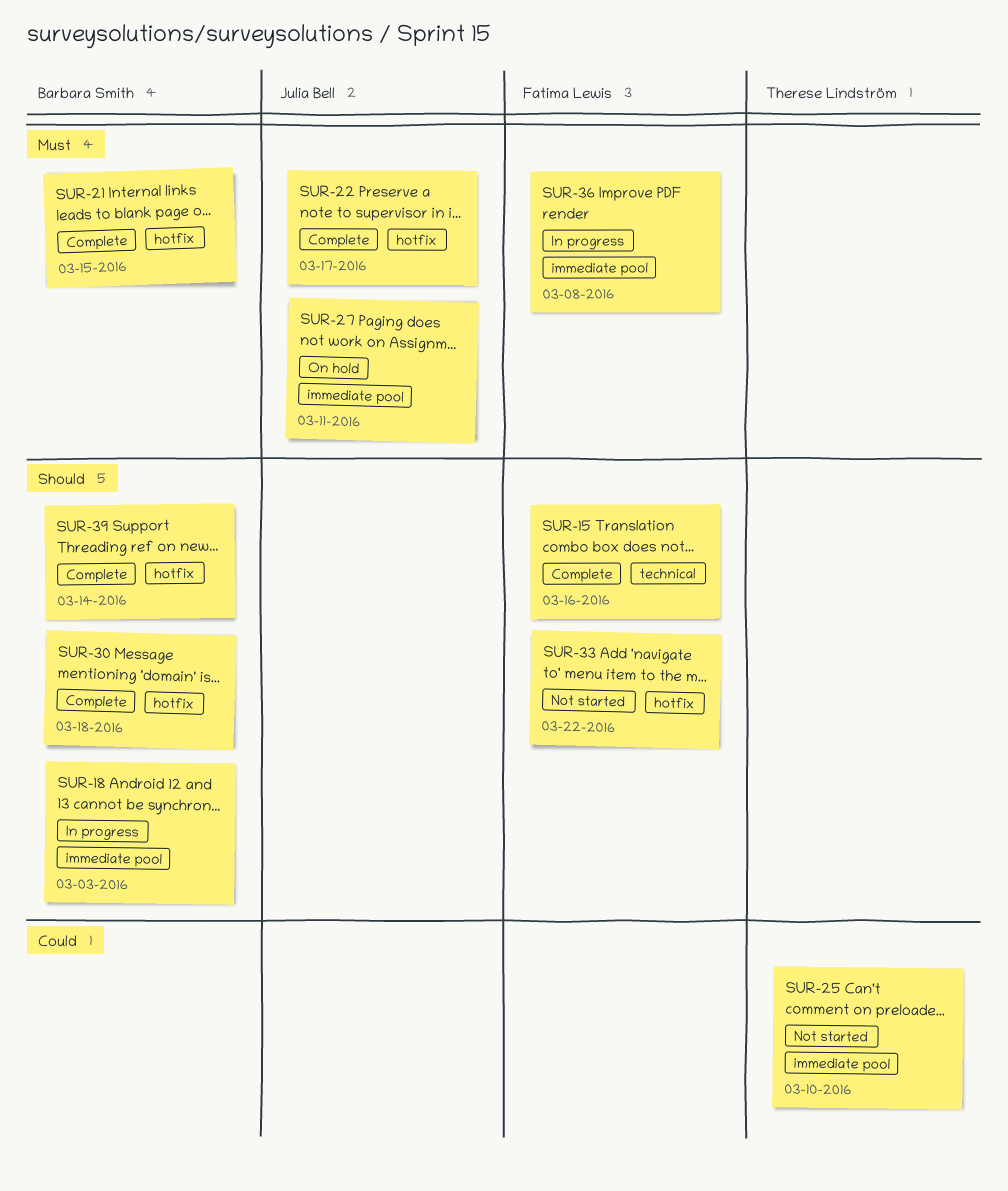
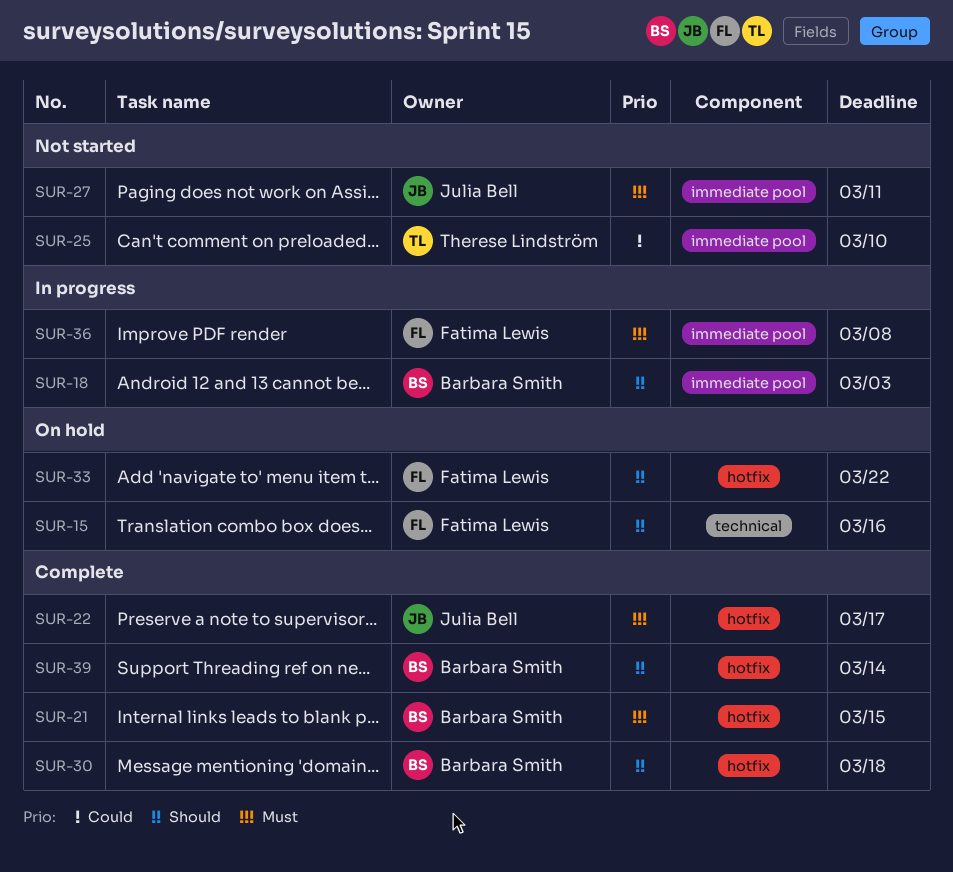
SUR-15, status: Complete -> On hold
SUR-27, status: On hold -> Not started
SUR-33, status: Not started -> On hold

